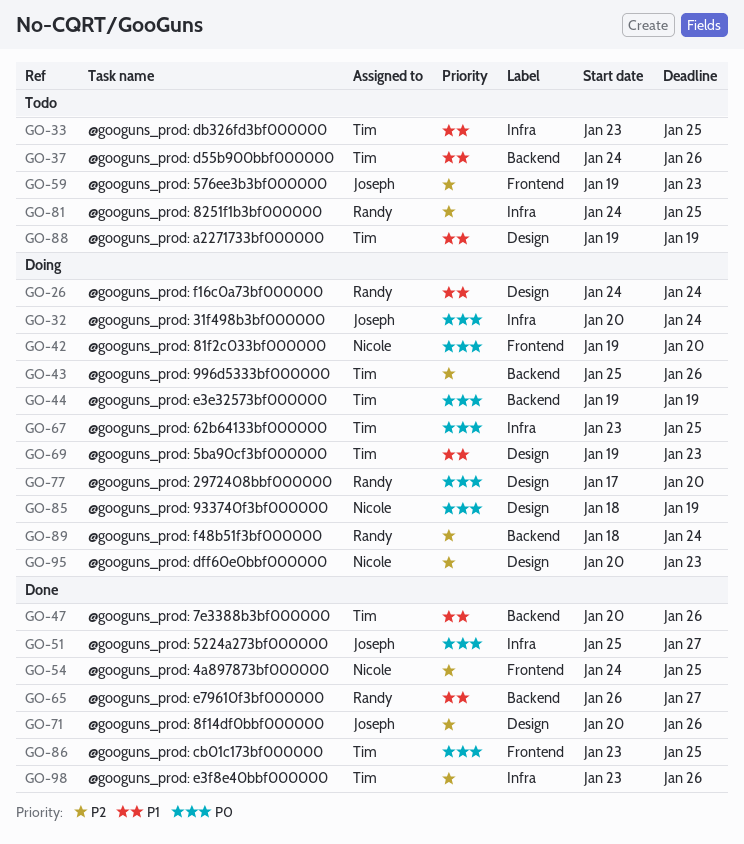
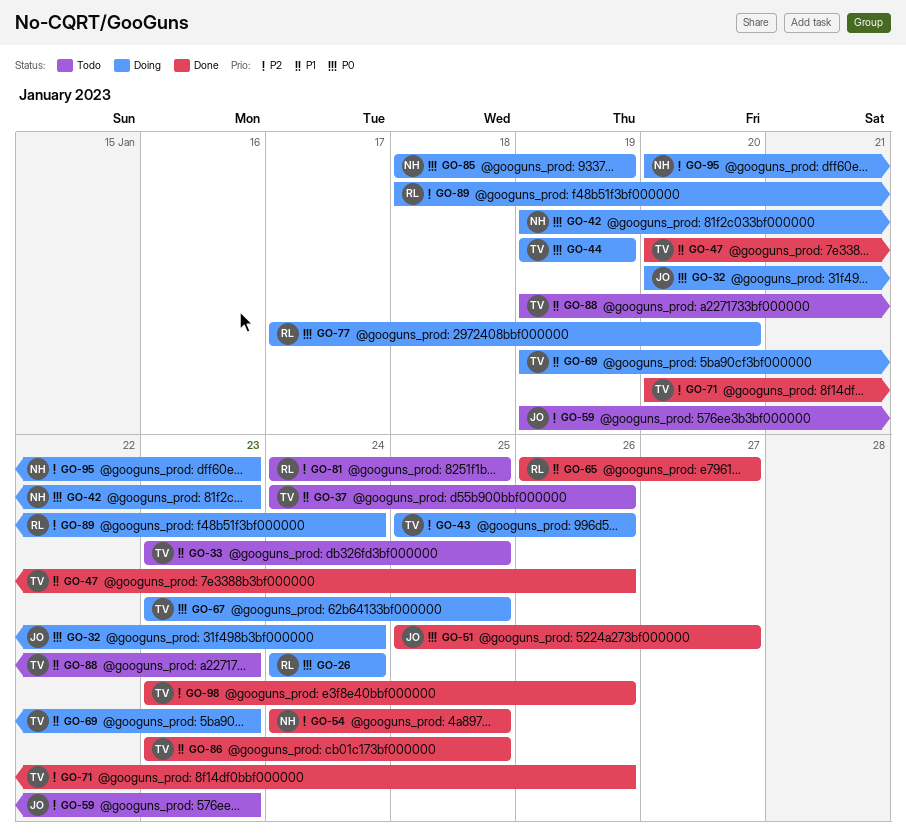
GO-26, priority: P1 -> P0
GO-42, due: Jan 20 -> Jan 23
GO-71, owner: Joseph -> Tim
GO-86, priority: P0 -> P1
GO-88, due: Jan 19 -> Jan 23

